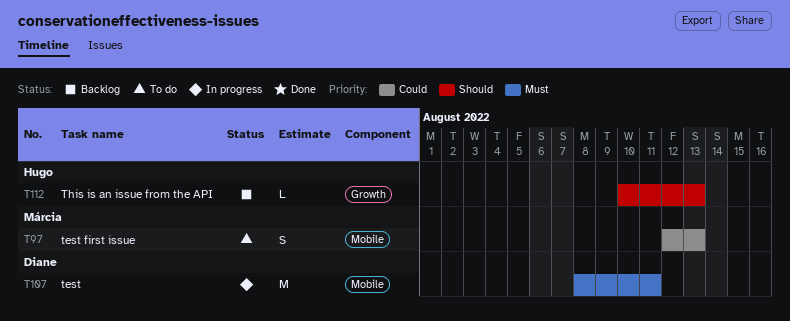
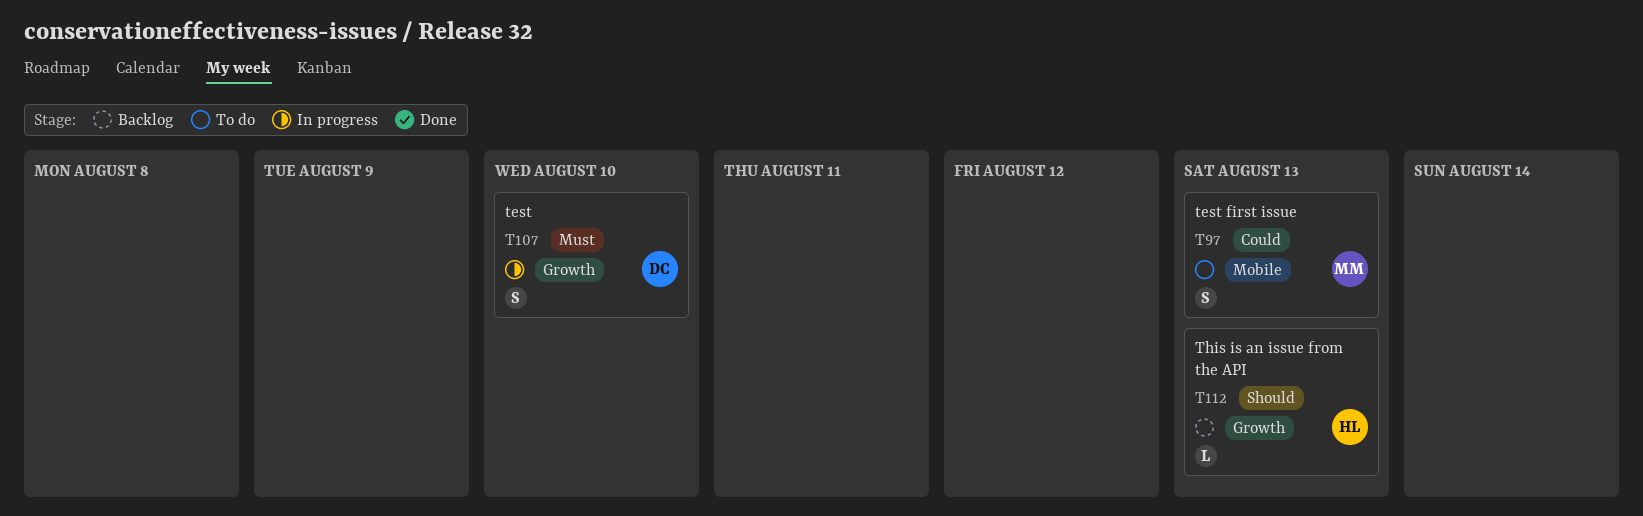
T107, label: Mobile -> Growth
T107, estimate: M -> S
T107, due: Aug 11 -> Aug 10

